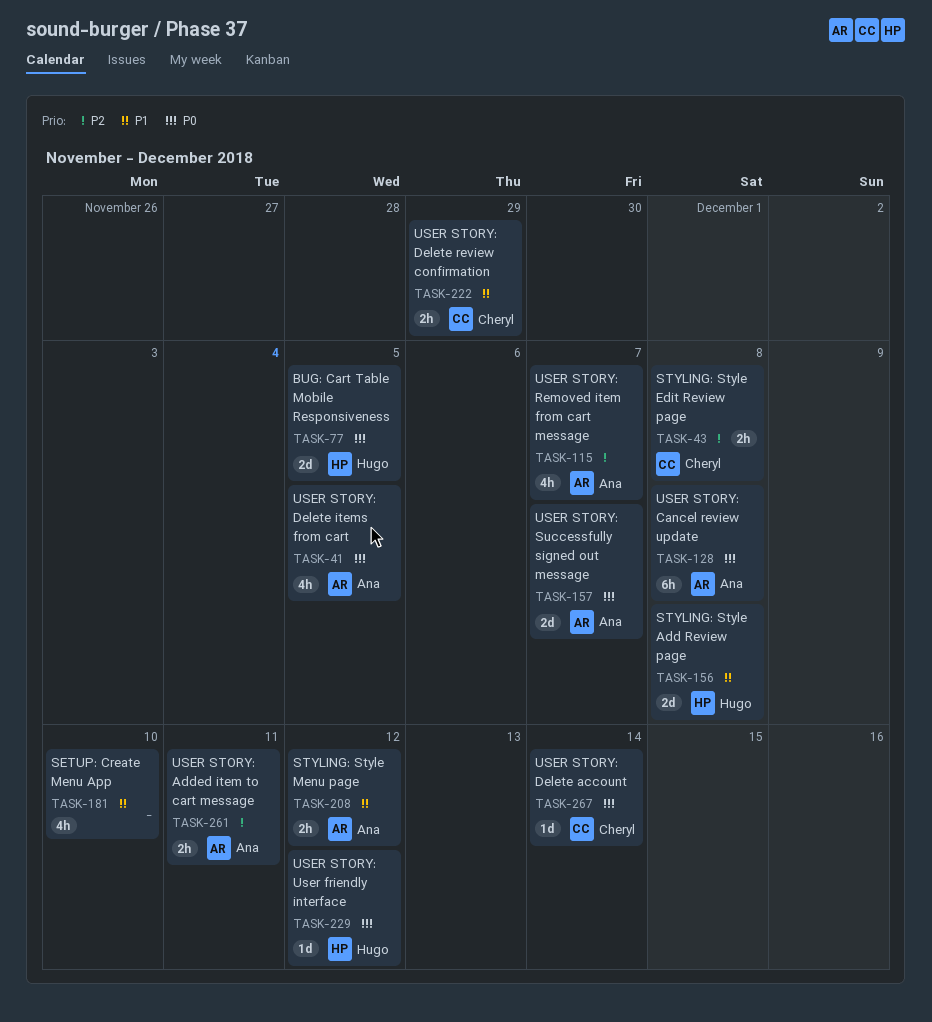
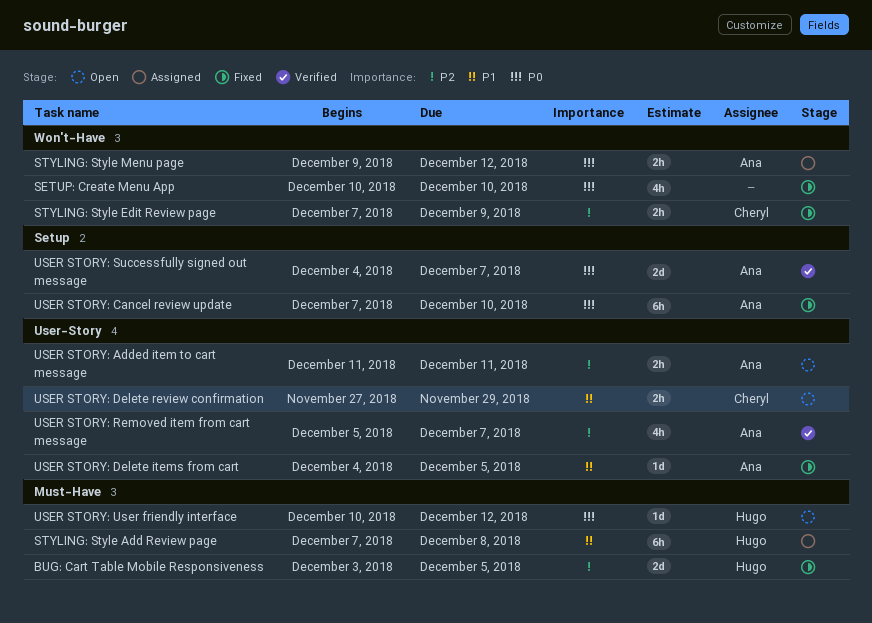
BUG: Cart Table Mobile Responsiveness, priority: P0 -> P2
SETUP: Create Menu App, priority: P1 -> P0
STYLING: Style Add Review page, estimate: 2d -> 6h
STYLING: Style Edit Review page, due: Dec 8 -> Dec 9
STYLING: Style Menu page, priority: P1 -> P0
USER STORY: Cancel review update, due: Dec 8 -> Dec 10
USER STORY: Delete account: present -> none
USER STORY: Delete items from cart, priority: P0 -> P1
USER STORY: Delete items from cart, estimate: 4h -> 1d

